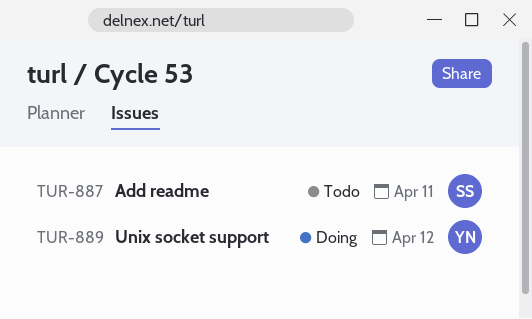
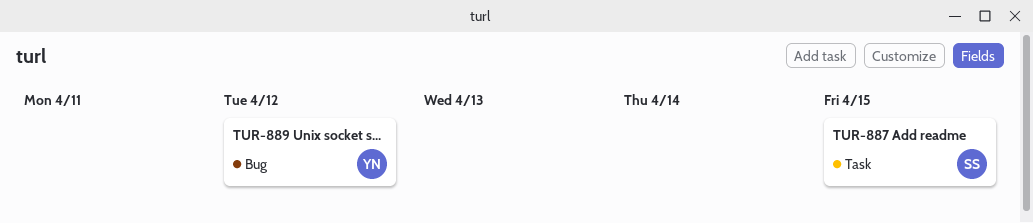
TUR-887, due: Apr 11 -> Apr 15

